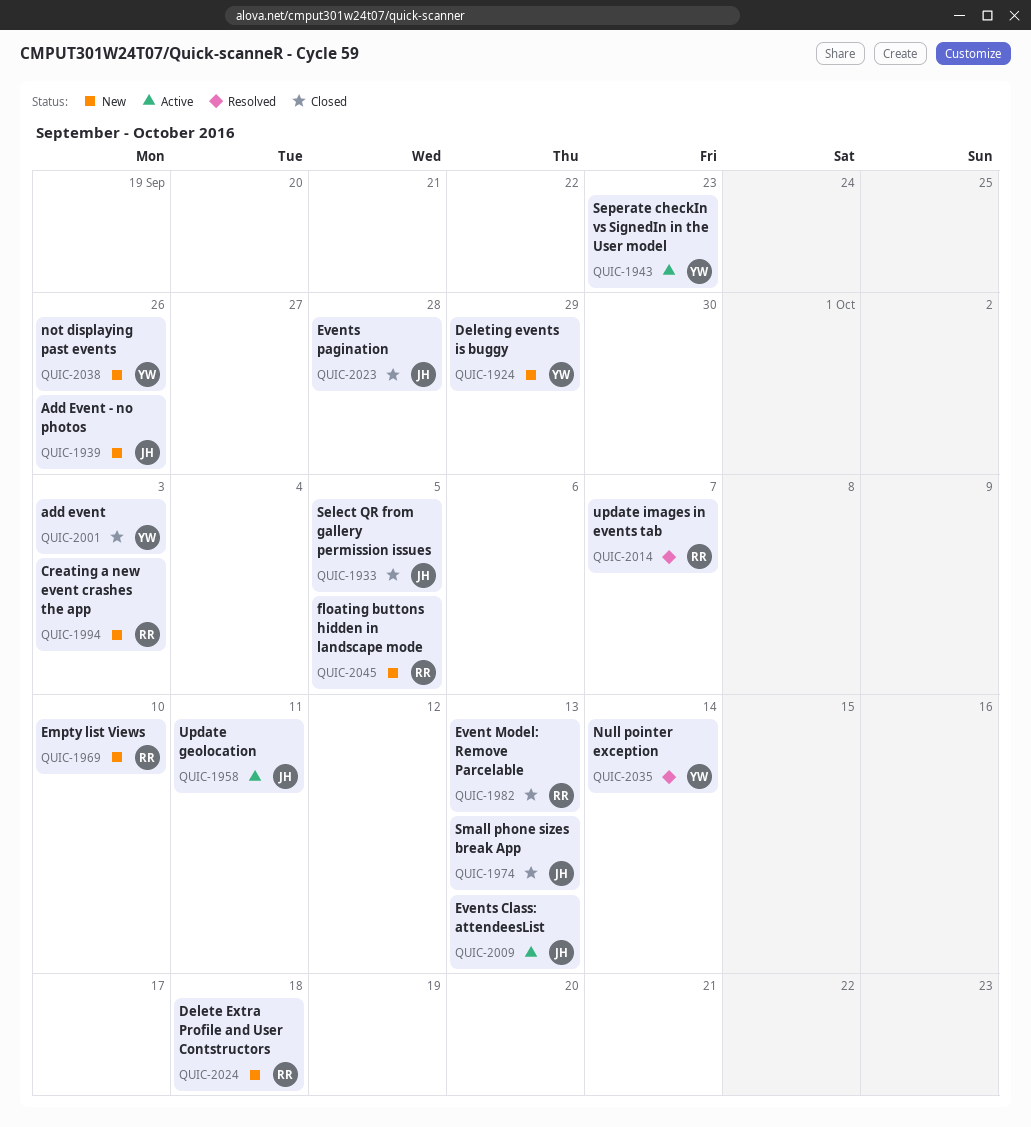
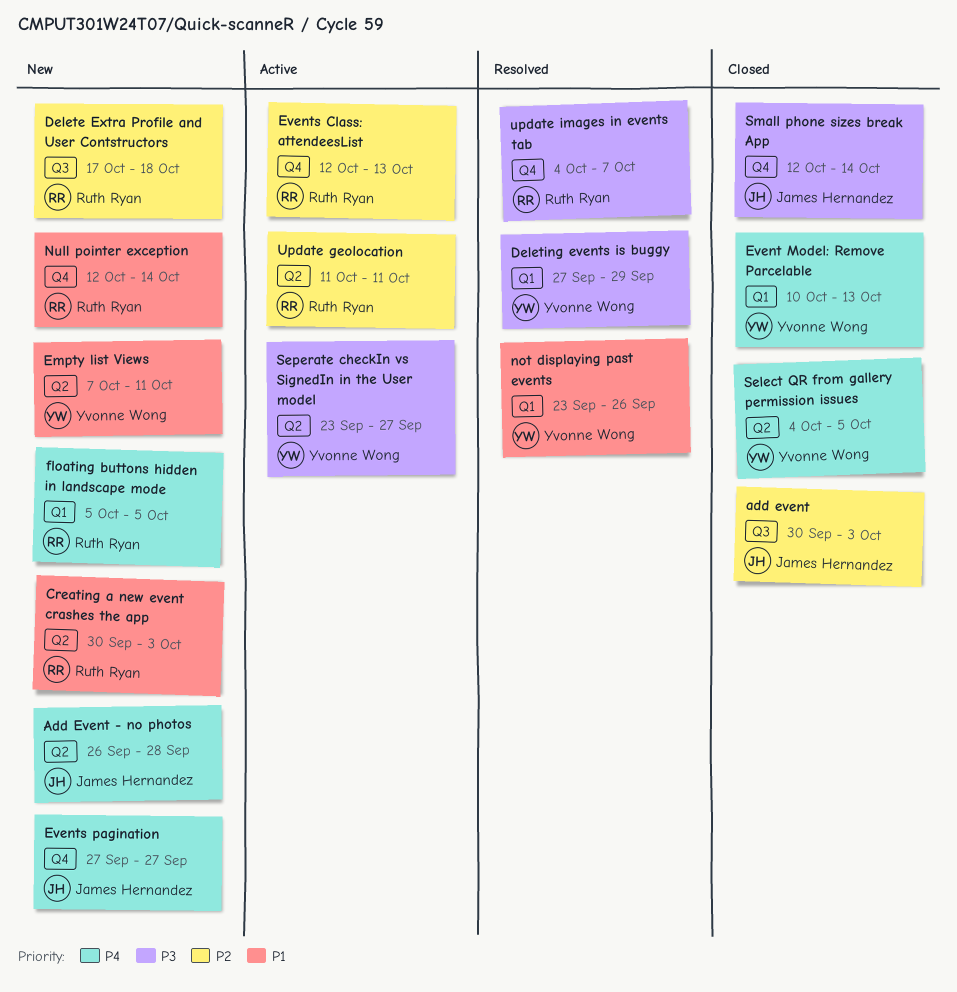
add event, owner: Yvonne Wong -> James Hernandez
Add Event - no photos, due: Sep 26 -> Sep 28
Deleting events is buggy, status: New -> Resolved
Empty list Views, owner: Ruth Ryan -> Yvonne Wong
Empty list Views, due: Oct 10 -> Oct 11
Event Model: Remove Parcelable, owner: Ruth Ryan -> Yvonne Wong
Events Class: attendeesList, owner: James Hernandez -> Ruth Ryan
Events pagination, status: Closed -> New
Events pagination, due: Sep 28 -> Sep 27
not displaying past events, status: New -> Resolved
Null pointer exception, status: Resolved -> New
Null pointer exception, owner: Yvonne Wong -> Ruth Ryan
Select QR from gallery permission issues, owner: James Hernandez -> Yvonne Wong
Seperate checkIn vs SignedIn in the User model, due: Sep 23 -> Sep 27
Small phone sizes break App, due: Oct 13 -> Oct 14
Update geolocation, owner: James Hernandez -> Ruth Ryan

